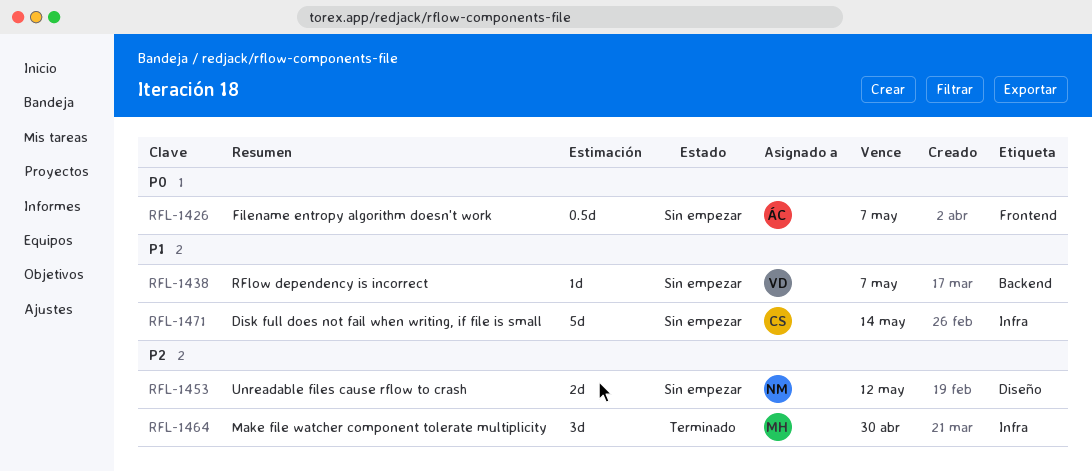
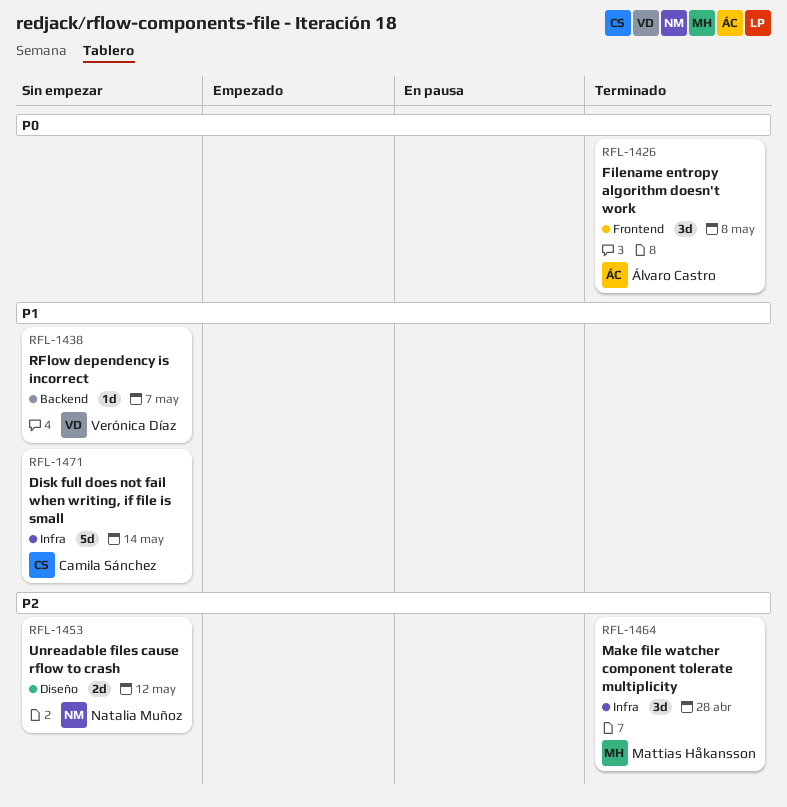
RFL-1426, status: Sin empezar -> Terminado
RFL-1426, estimate: 0.5d -> 3d
RFL-1426, due: May 7 -> May 8
RFL-1464, due: Apr 30 -> Apr 28

